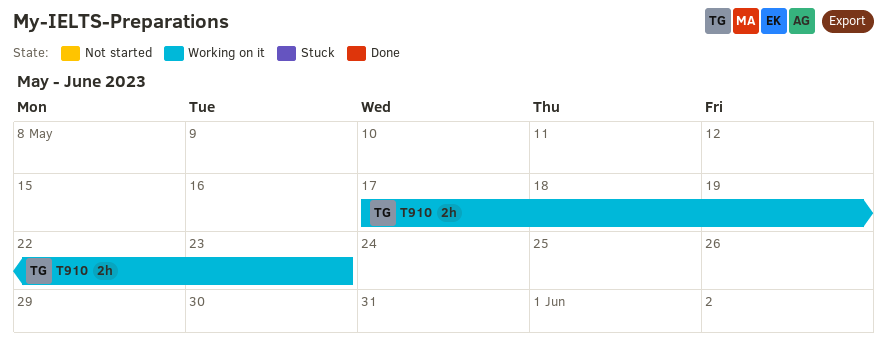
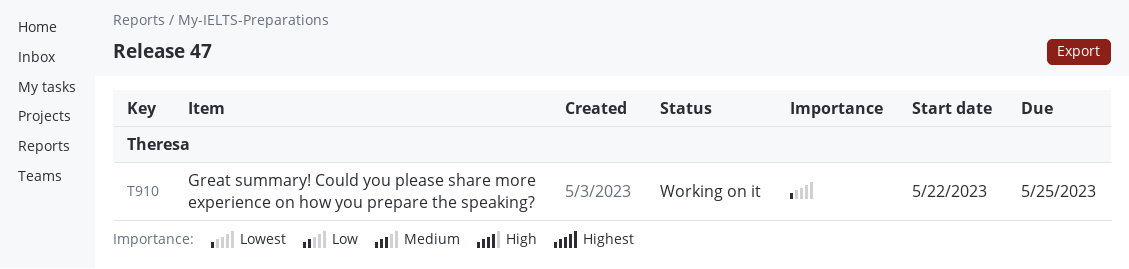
T910, start: May 17 -> May 22
T910, due: May 23 -> May 25

